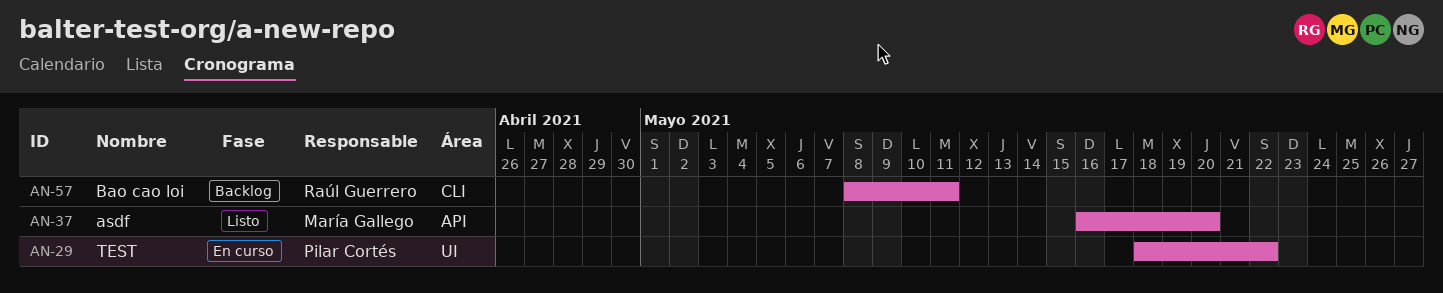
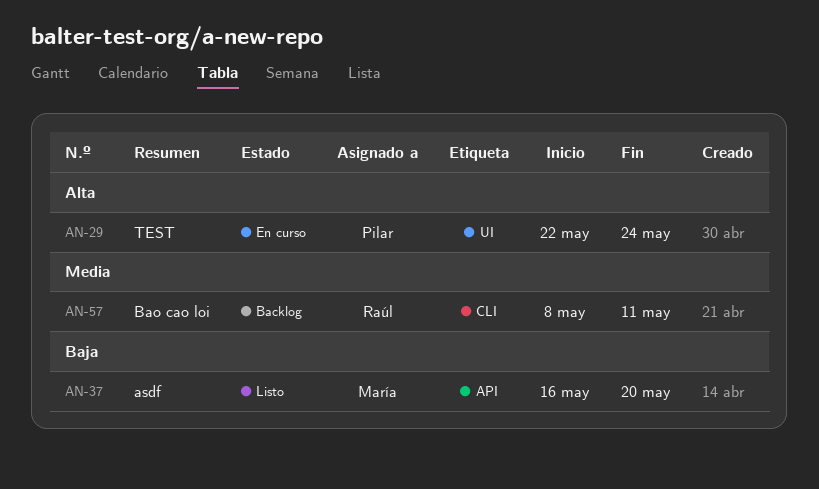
AN-29, start: May 18 -> May 22
AN-29, due: May 22 -> May 24

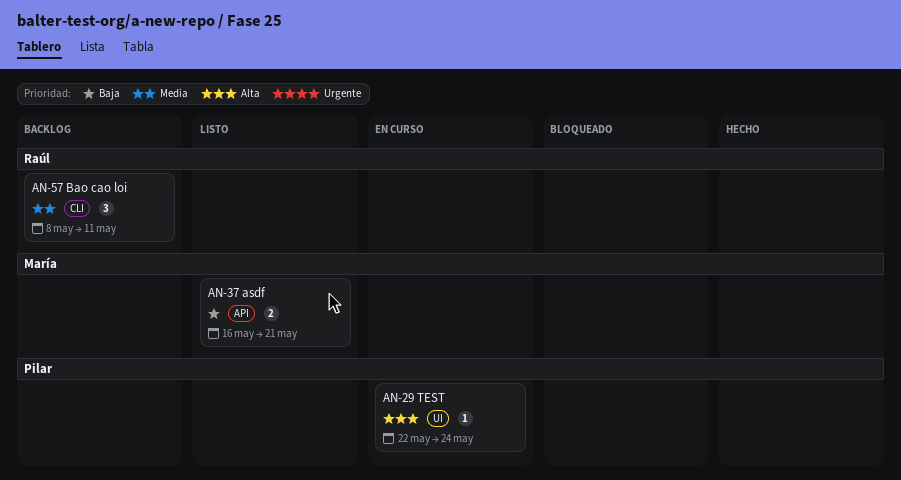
AN-37, due: May 20 -> May 21

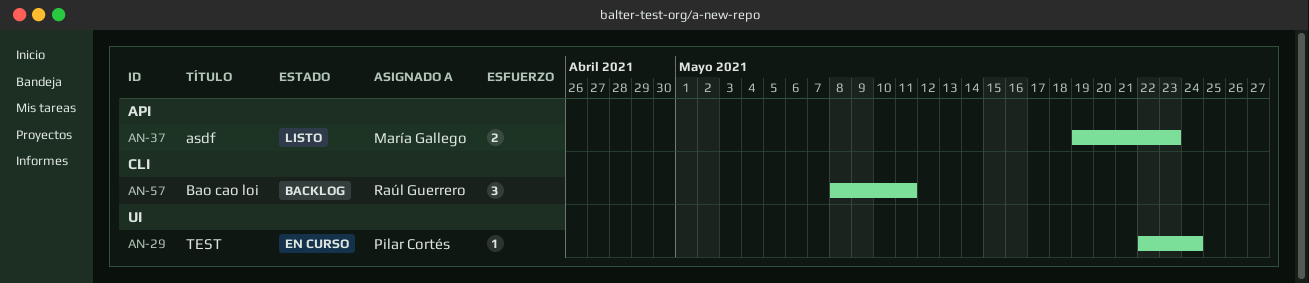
AN-37, start: May 16 -> May 19
AN-37, due: May 21 -> May 23

